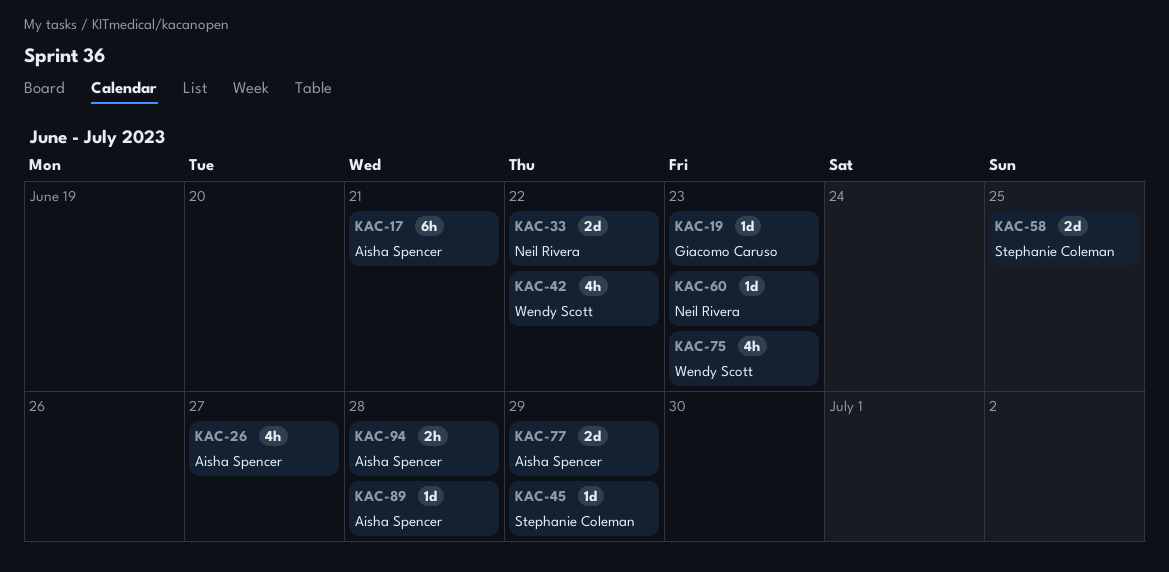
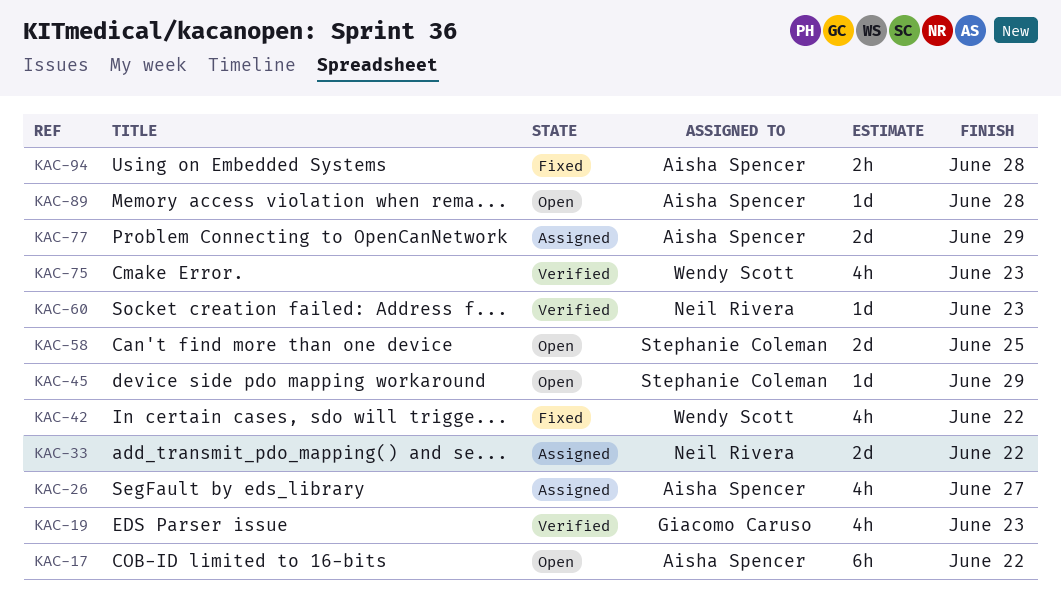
KAC-17, due: Jun 21 -> Jun 22
KAC-19, estimate: 1d -> 4h

